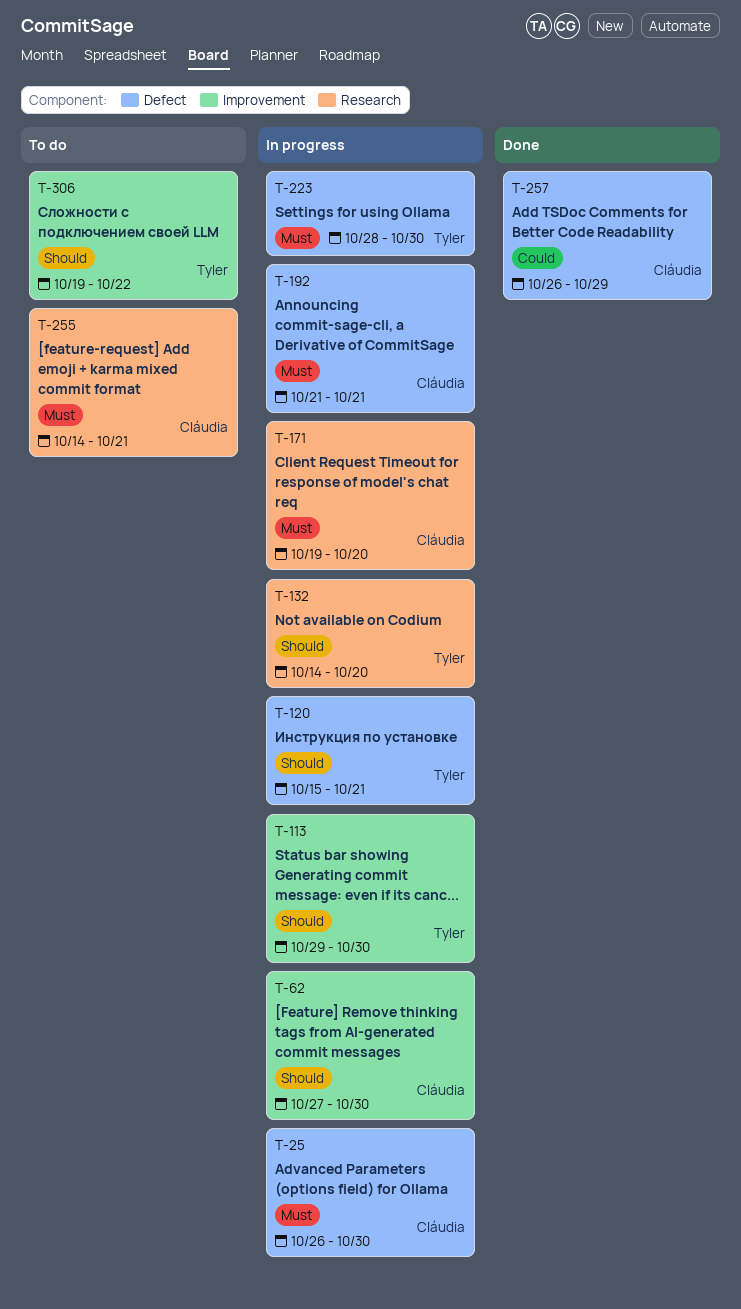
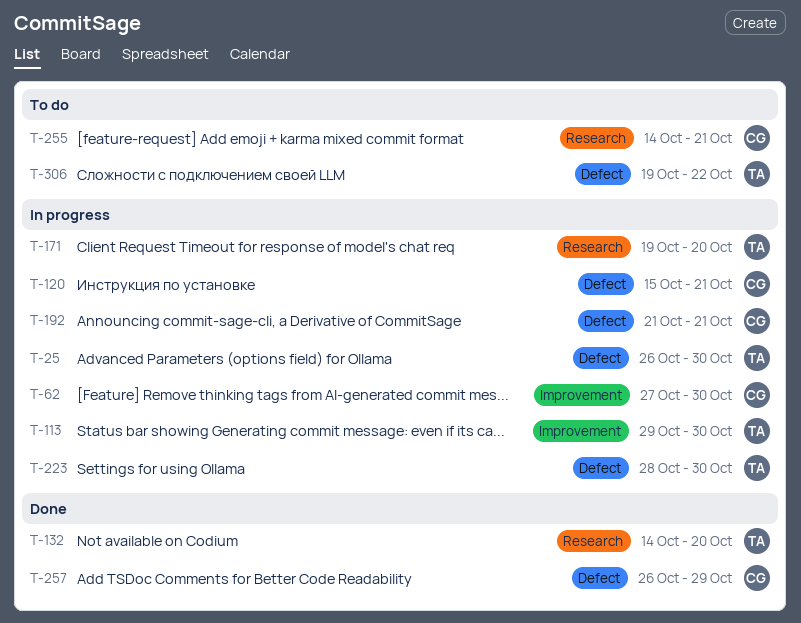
T-25, owner: Cláudia -> Tyler
T-120, owner: Tyler -> Cláudia
T-132, status: In progress -> Done
T-171, owner: Cláudia -> Tyler
T-306, label: Improvement -> Defect

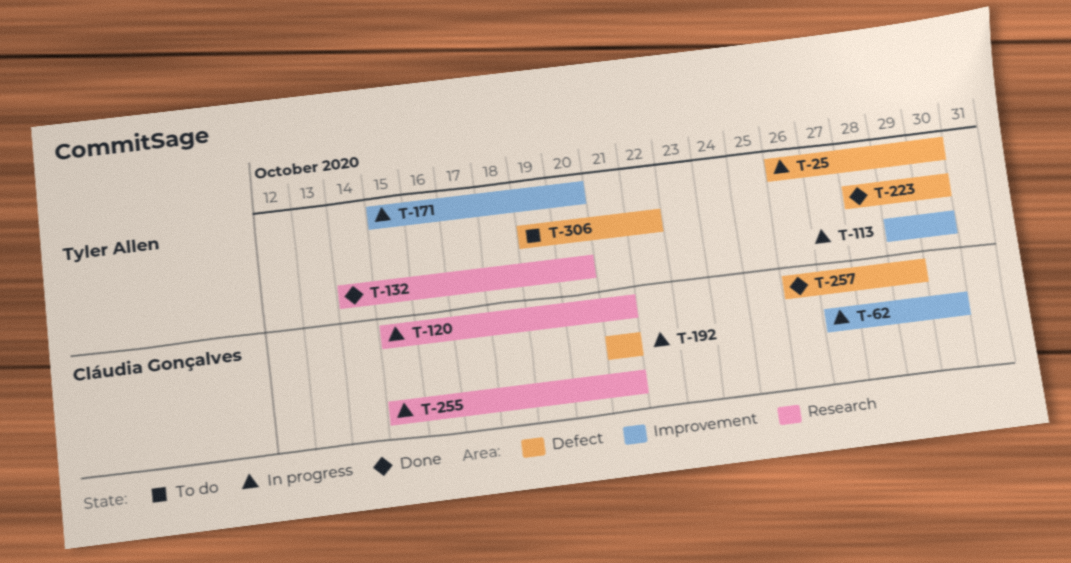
T-120, label: Defect -> Research
T-171, label: Research -> Improvement
T-171, start: Oct 19 -> Oct 15
T-223, status: In progress -> Done
T-255, status: To do -> In progress
T-255, start: Oct 14 -> Oct 15

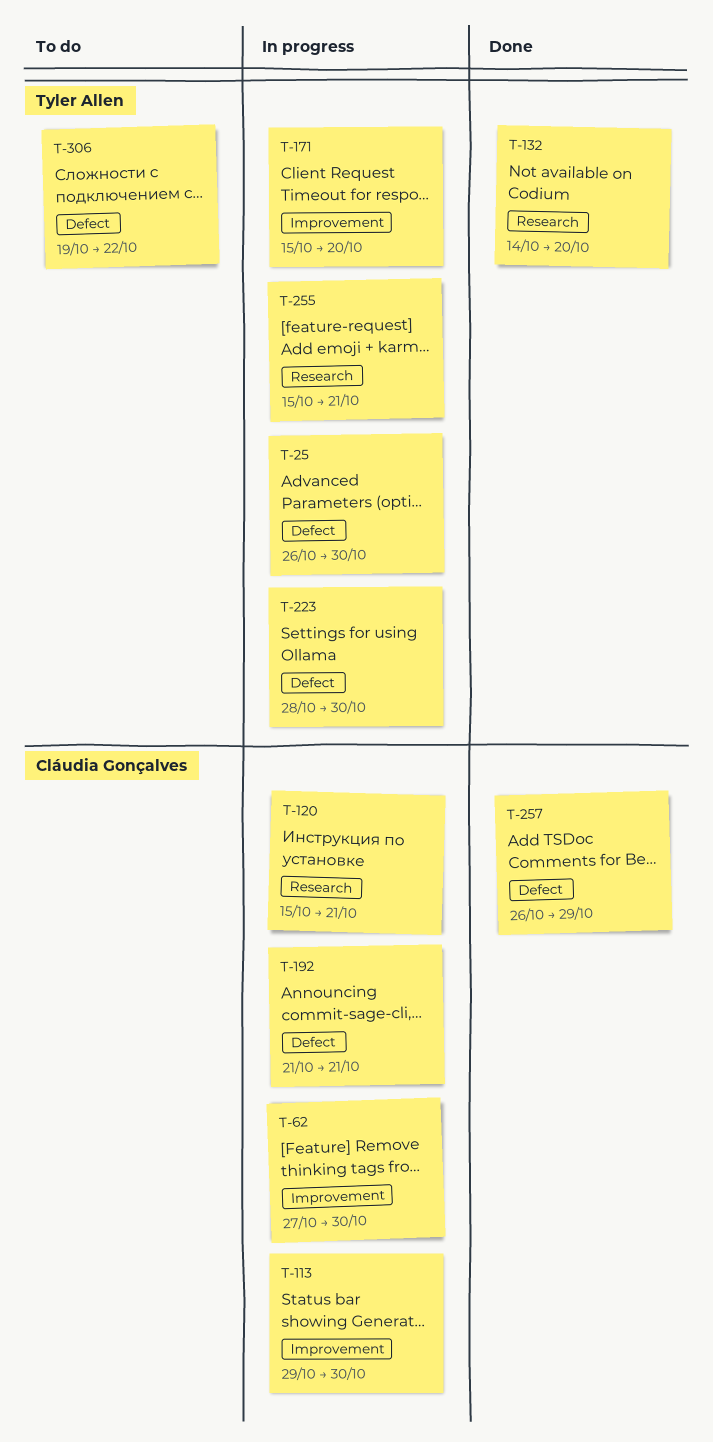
T-113, owner: Tyler Allen -> Cláudia Gonçalves
T-223, status: Done -> In progress
T-255, owner: Cláudia Gonçalves -> Tyler Allen

